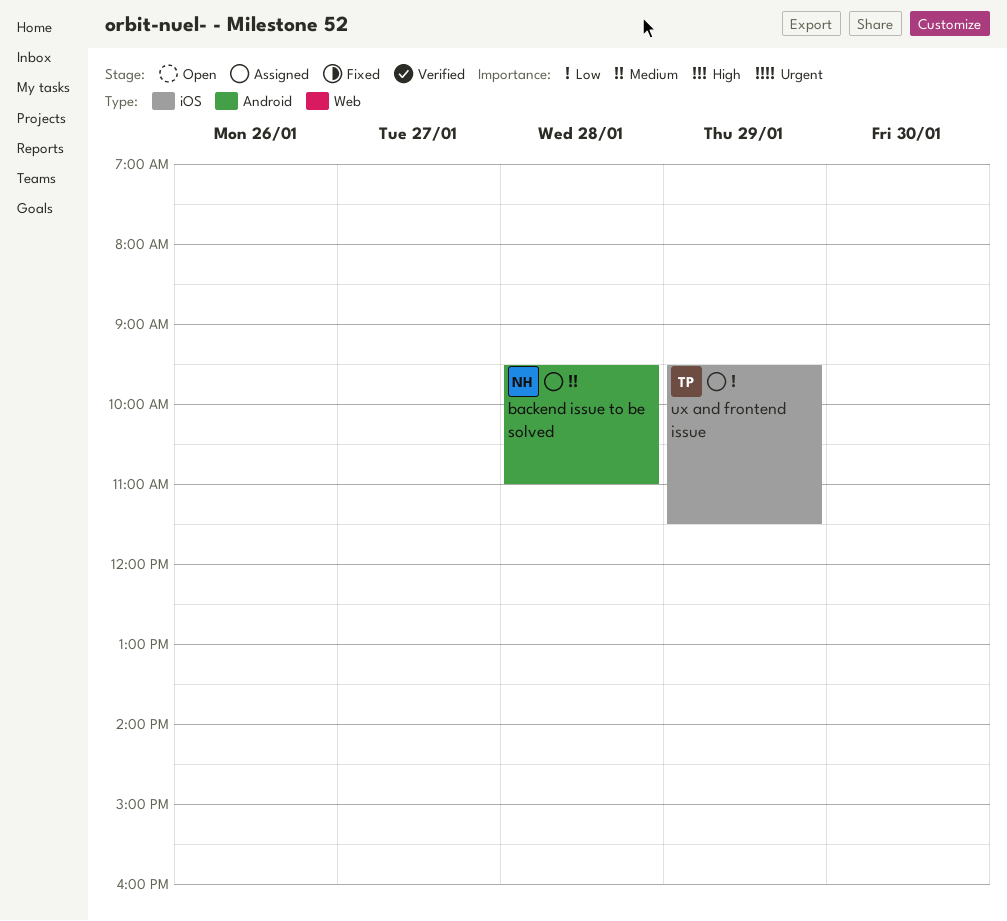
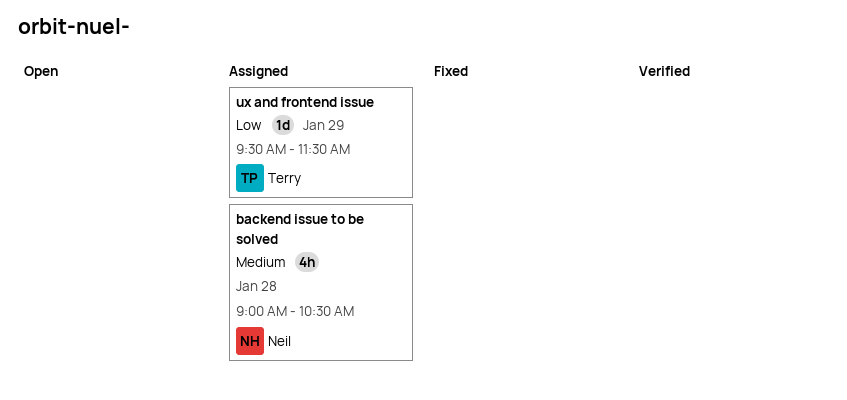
backend issue to be solved, begins: 09:30 -> 09:00
backend issue to be solved, ends: 11:00 -> 10:30

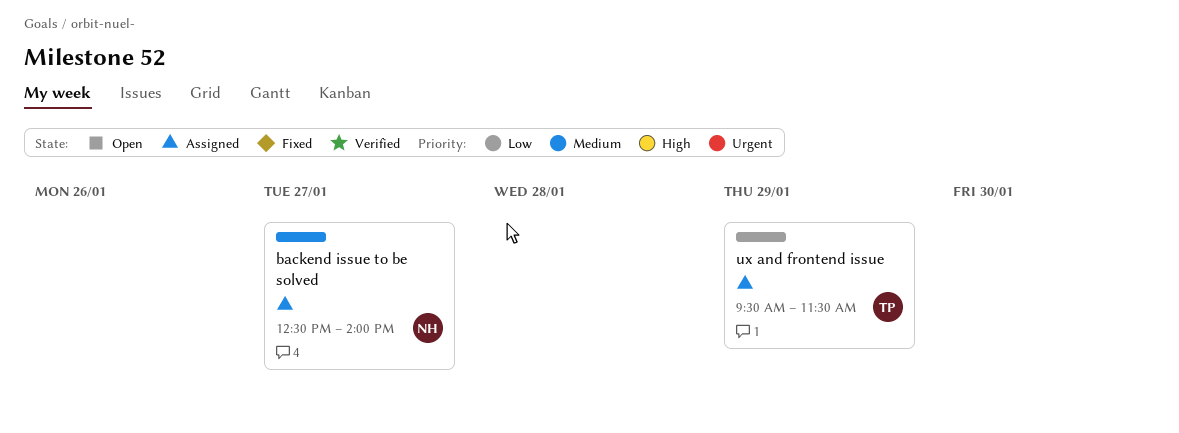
backend issue to be solved, day: Jan 28 -> Jan 27
backend issue to be solved, begins: 09:00 -> 12:30
backend issue to be solved, ends: 10:30 -> 14:00

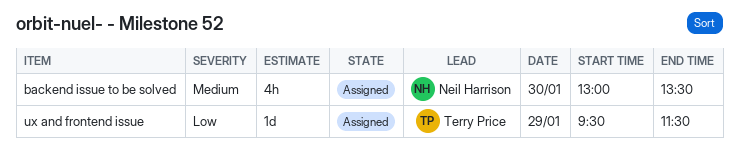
backend issue to be solved, day: Jan 27 -> Jan 30
backend issue to be solved, begins: 12:30 -> 13:00
backend issue to be solved, ends: 14:00 -> 13:30

